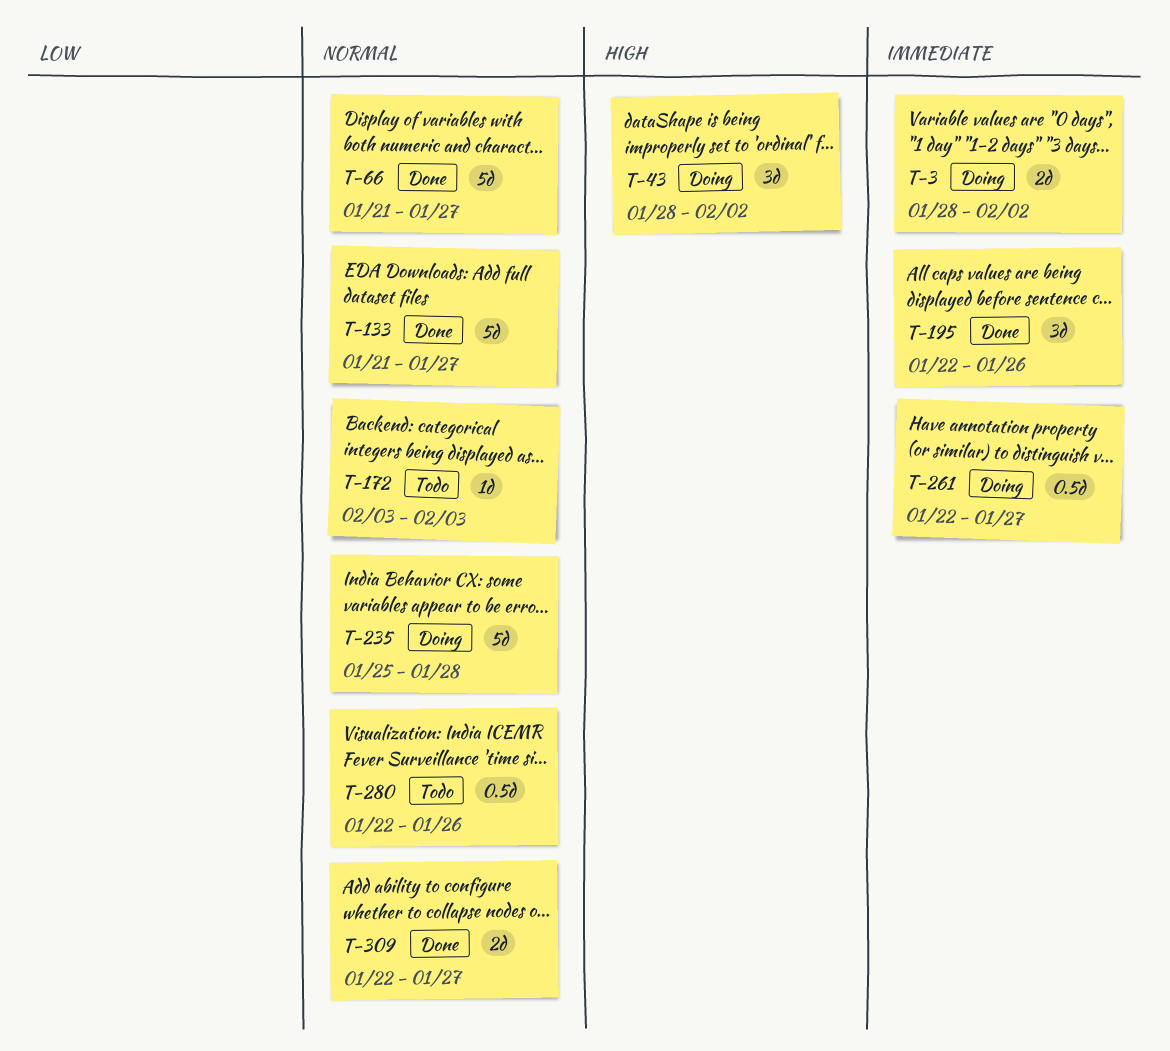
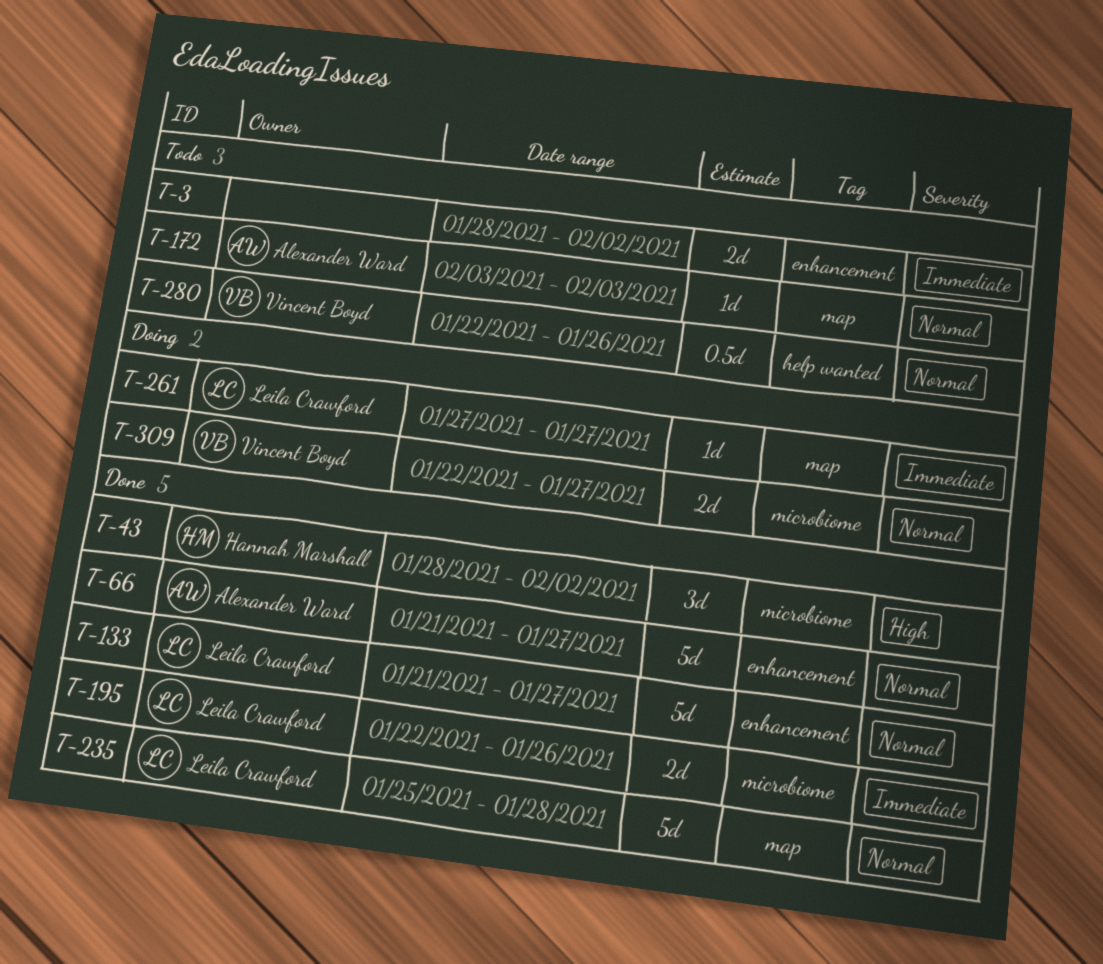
T-3, status: Doing -> Todo
T-43, status: Doing -> Done
T-195, estimate: 3d -> 2d
T-235, status: Doing -> Done
T-261, estimate: 0.5d -> 1d
T-261, start: Jan 22 -> Jan 27
T-309, status: Done -> Doing

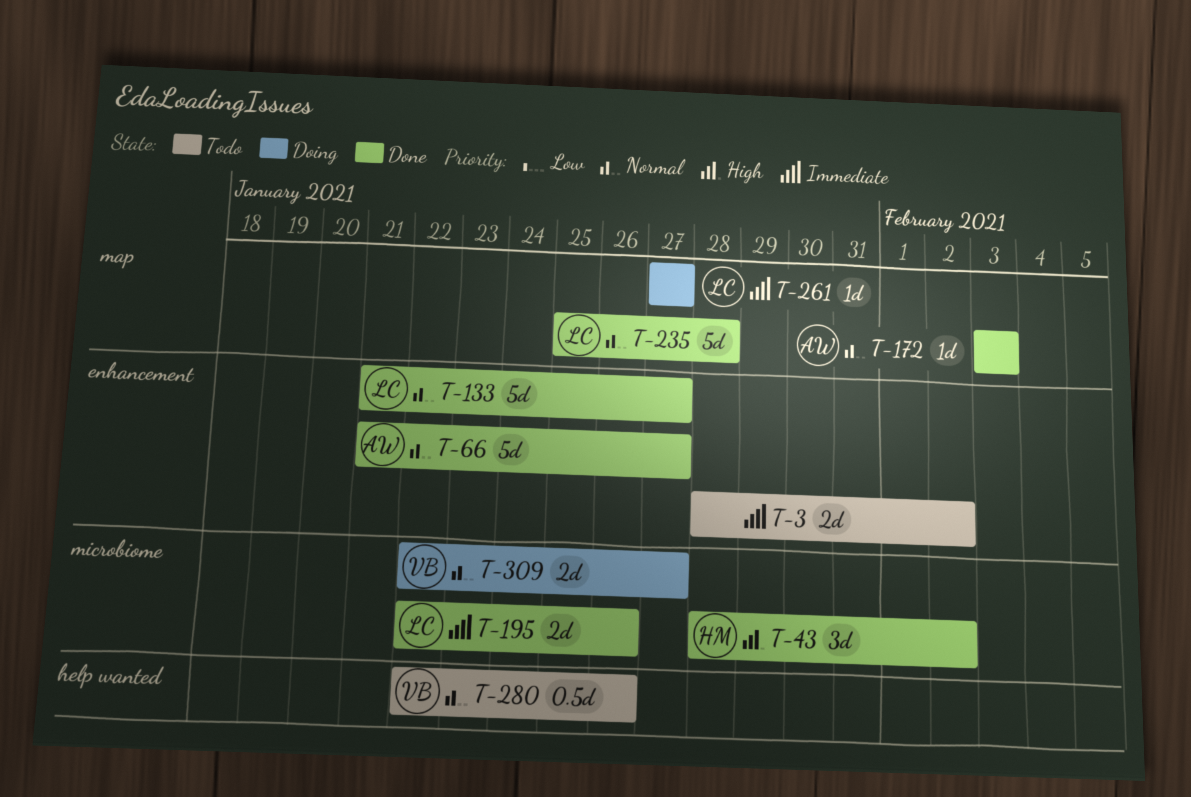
T-172, status: Todo -> Done

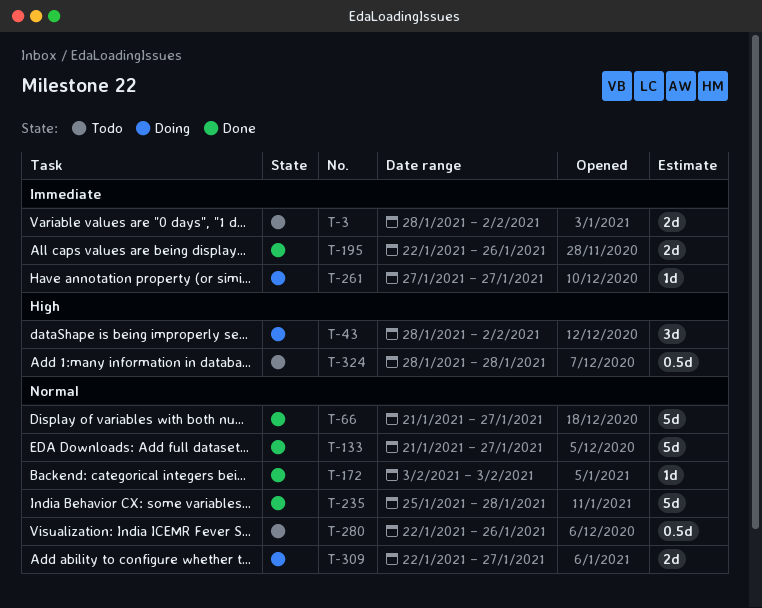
T-43, status: Done -> Doing
T-324: none -> present

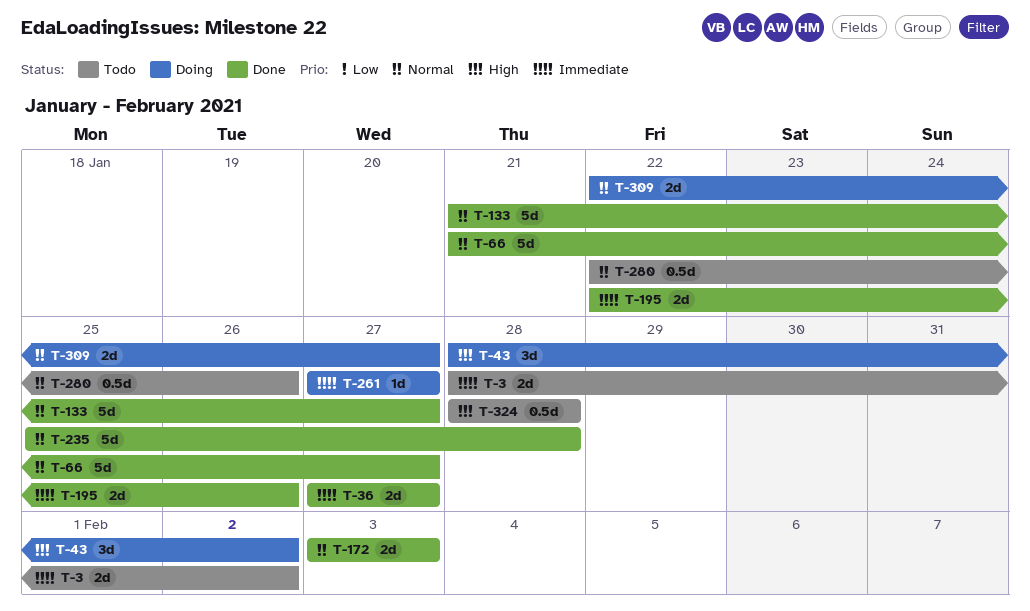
T-36: none -> present
T-172, estimate: 1d -> 2d

